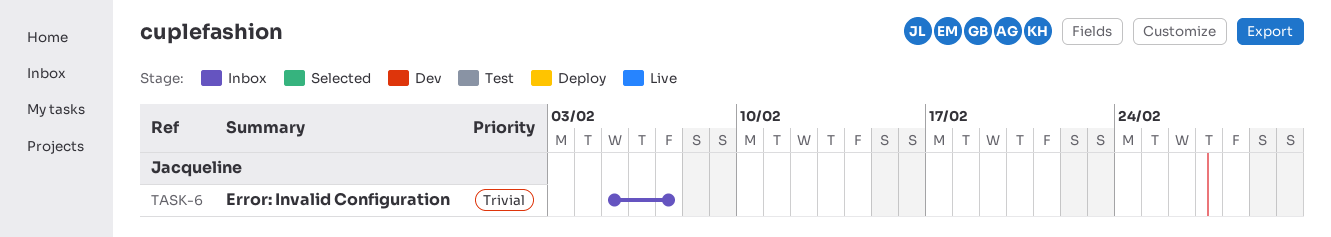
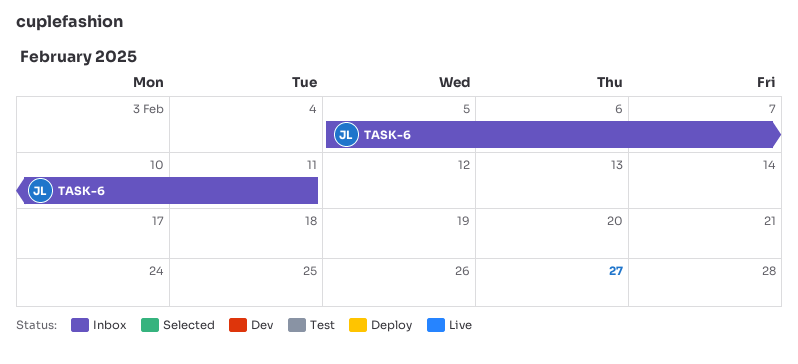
TASK-6, due: Feb 7 -> Feb 11

